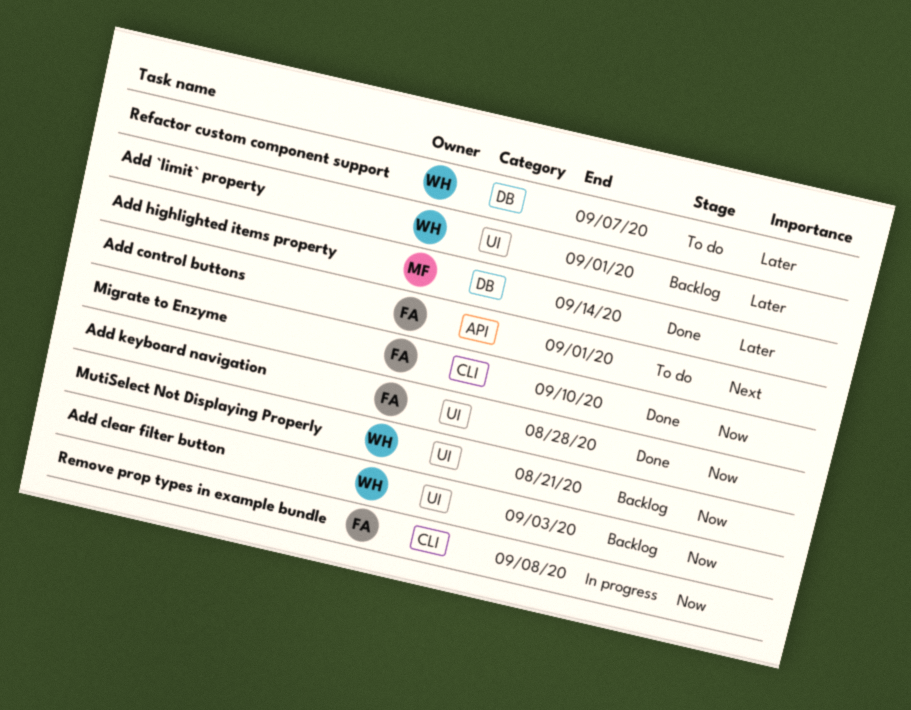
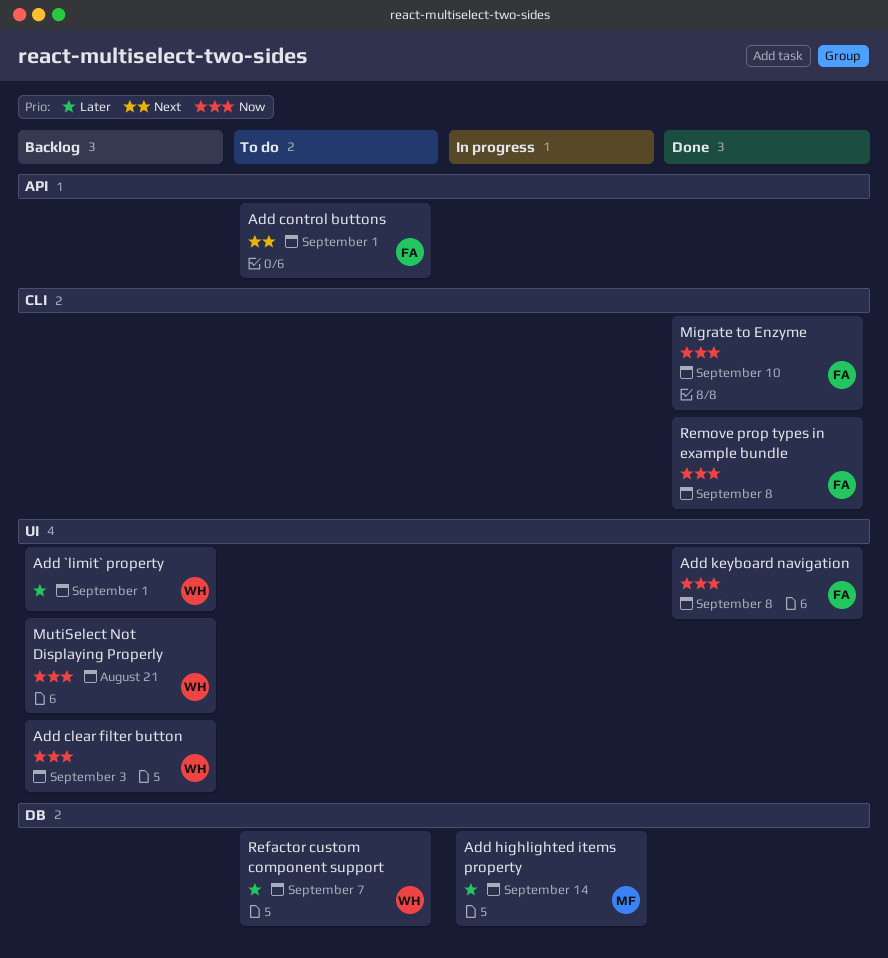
Add highlighted items property, status: Done -> In progress
Add keyboard navigation, due: Aug 28 -> Sep 8
Remove prop types in example bundle, status: In progress -> Done

